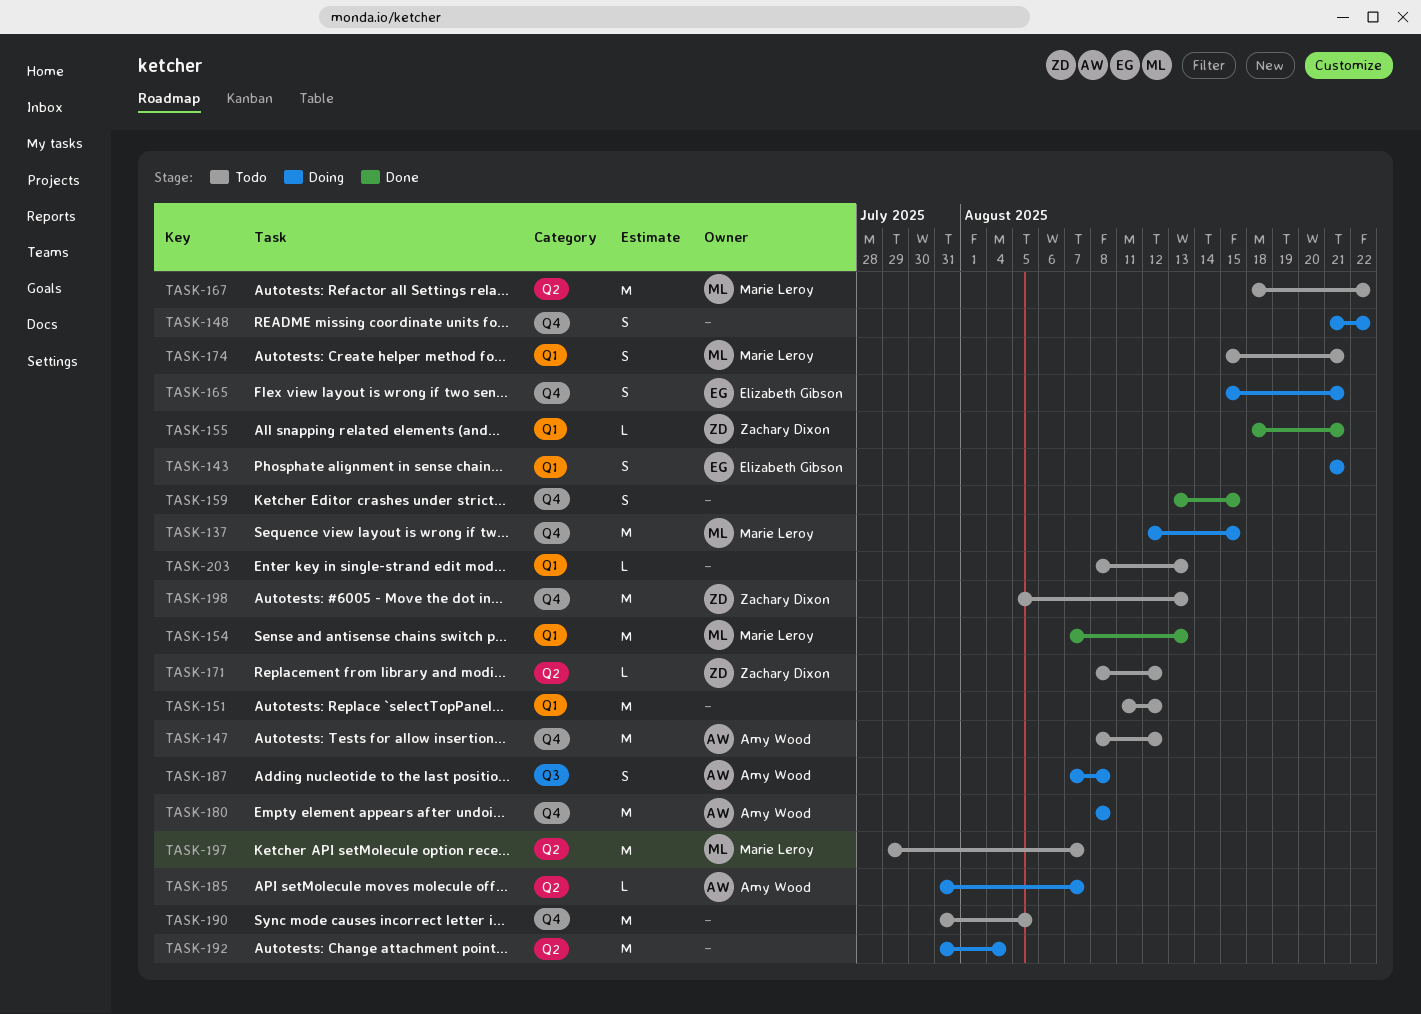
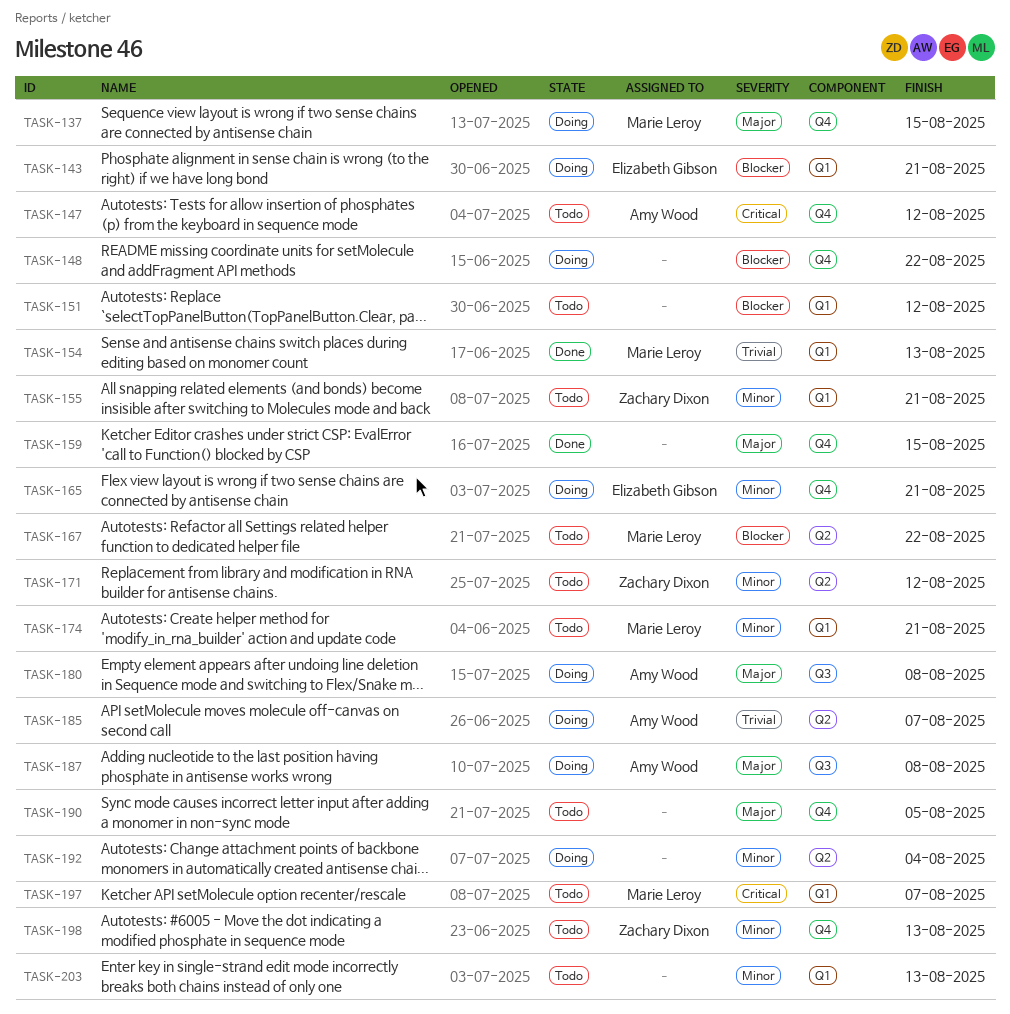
TASK-155, status: Done -> Todo
TASK-180, label: Q4 -> Q3
TASK-197, label: Q2 -> Q1

